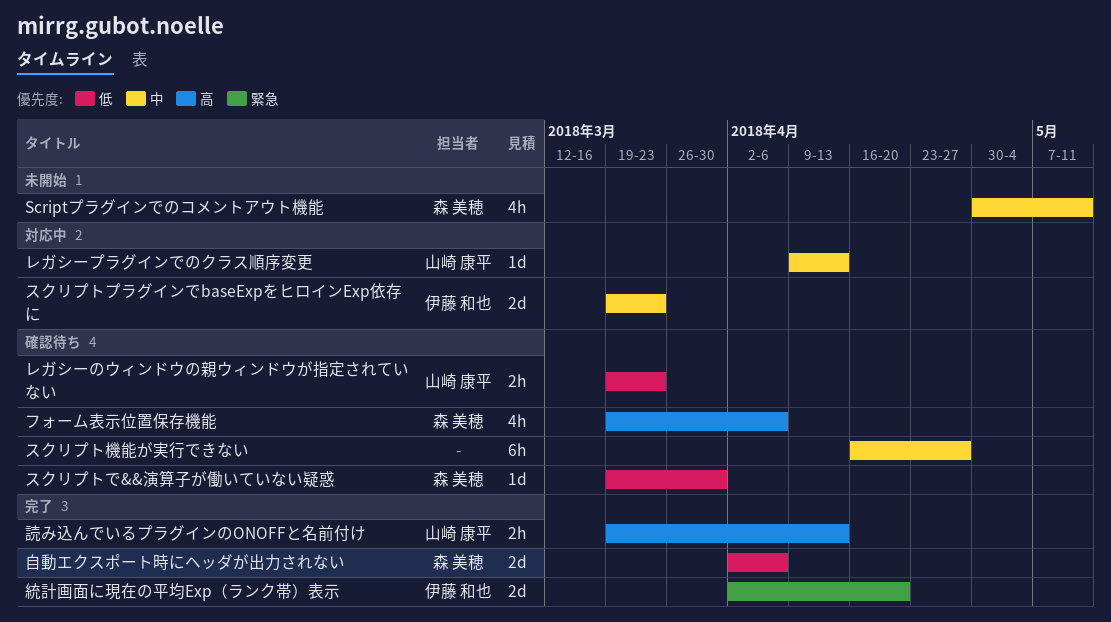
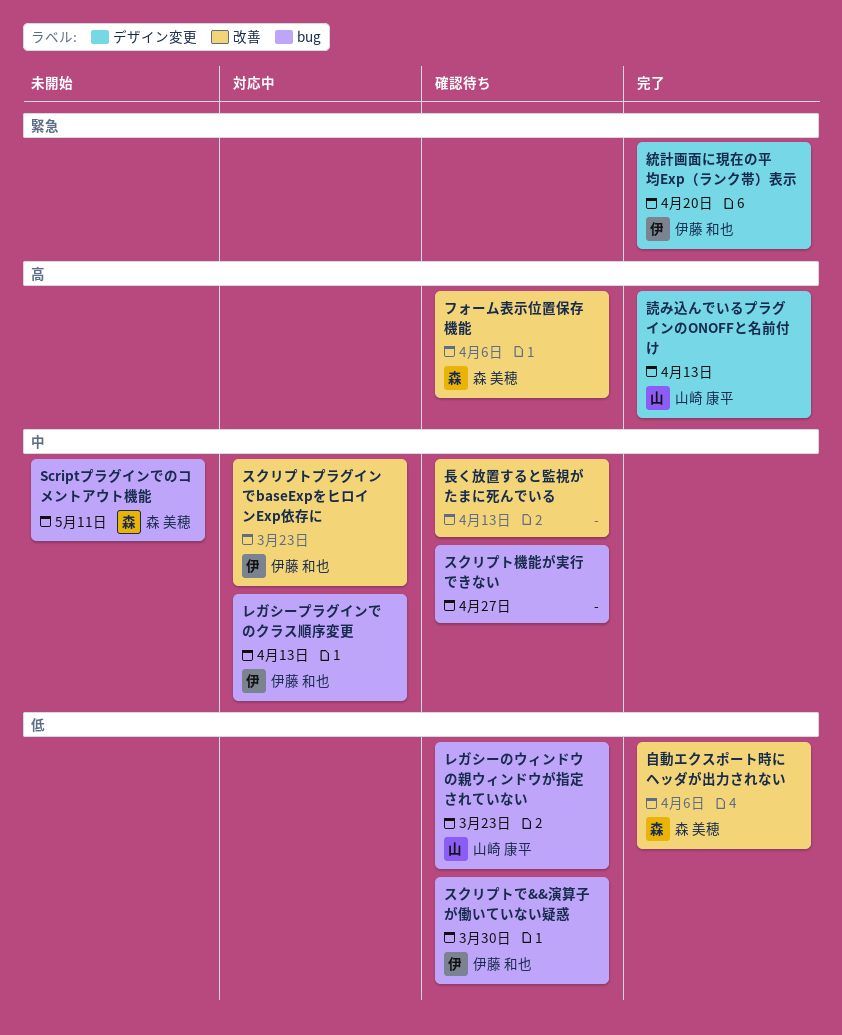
スクリプトで&&演算子が働いていない疑惑, owner: 森 美穂 -> 伊藤 和也
レガシープラグインでのクラス順序変更, owner: 山崎 康平 -> 伊藤 和也
長く放置すると監視がたまに死んでいる: none -> present

